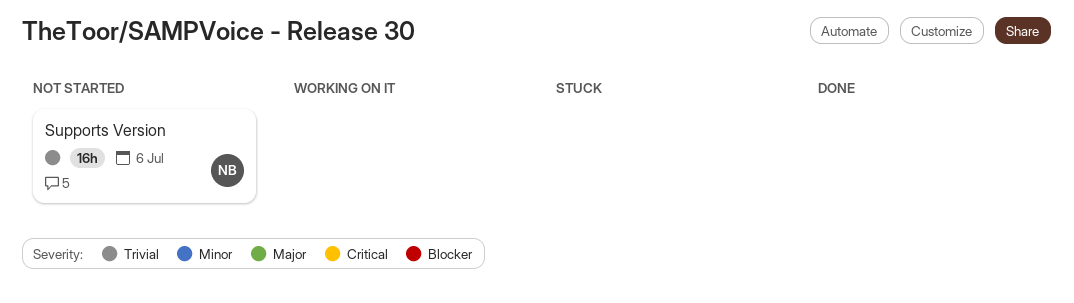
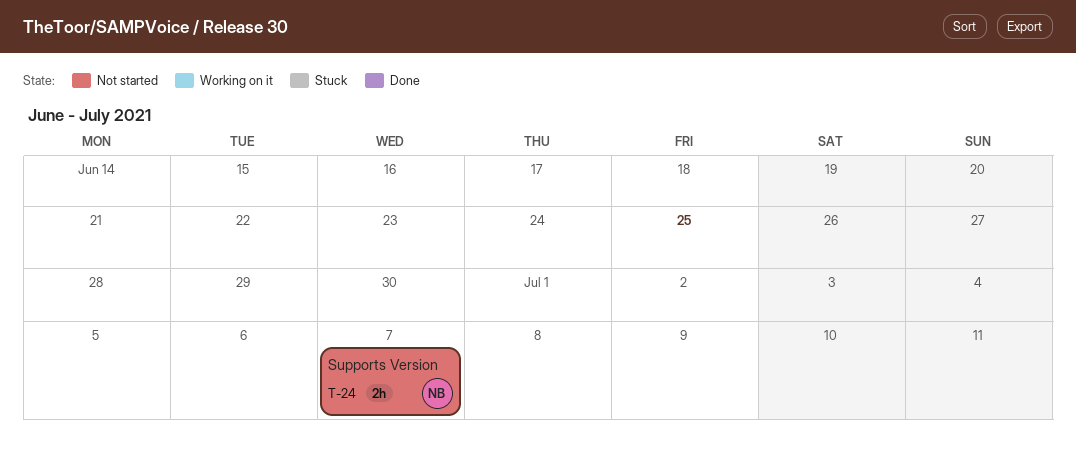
Supports Version, estimate: 16h -> 2h
Supports Version, due: Jul 6 -> Jul 7

